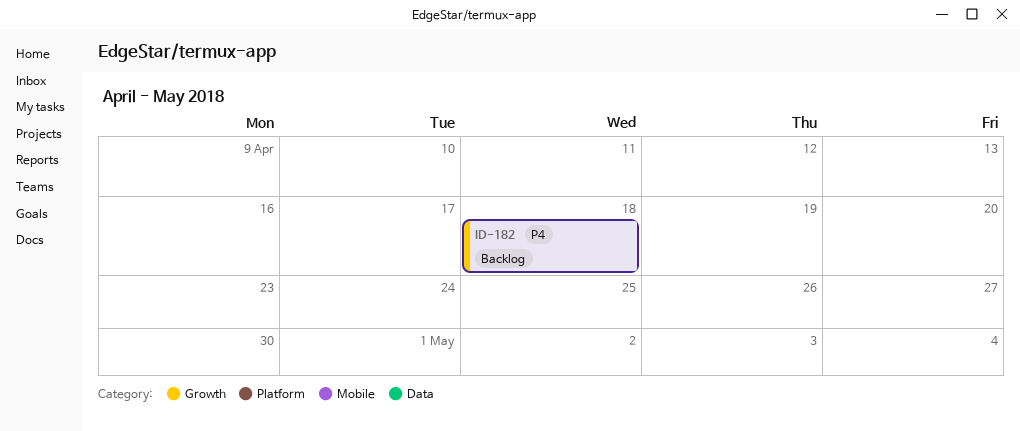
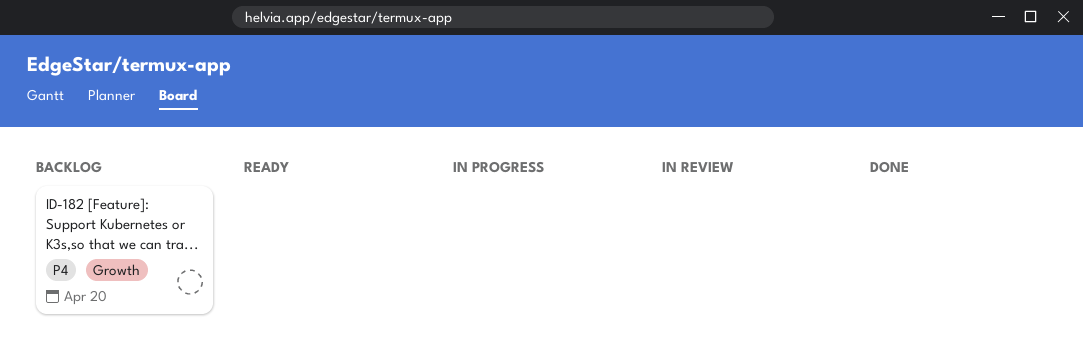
ID-182, due: Apr 18 -> Apr 20

